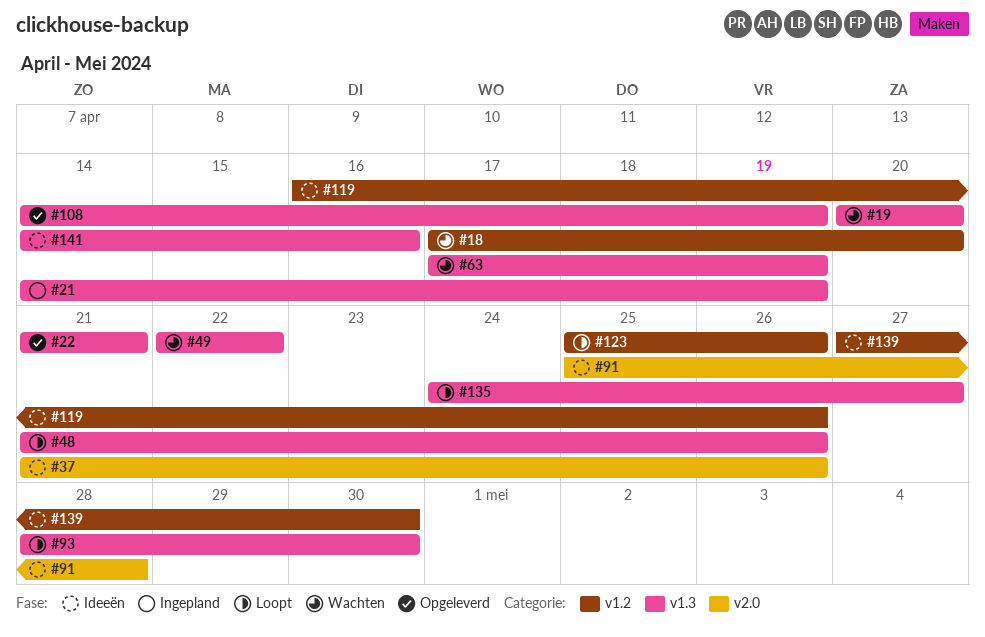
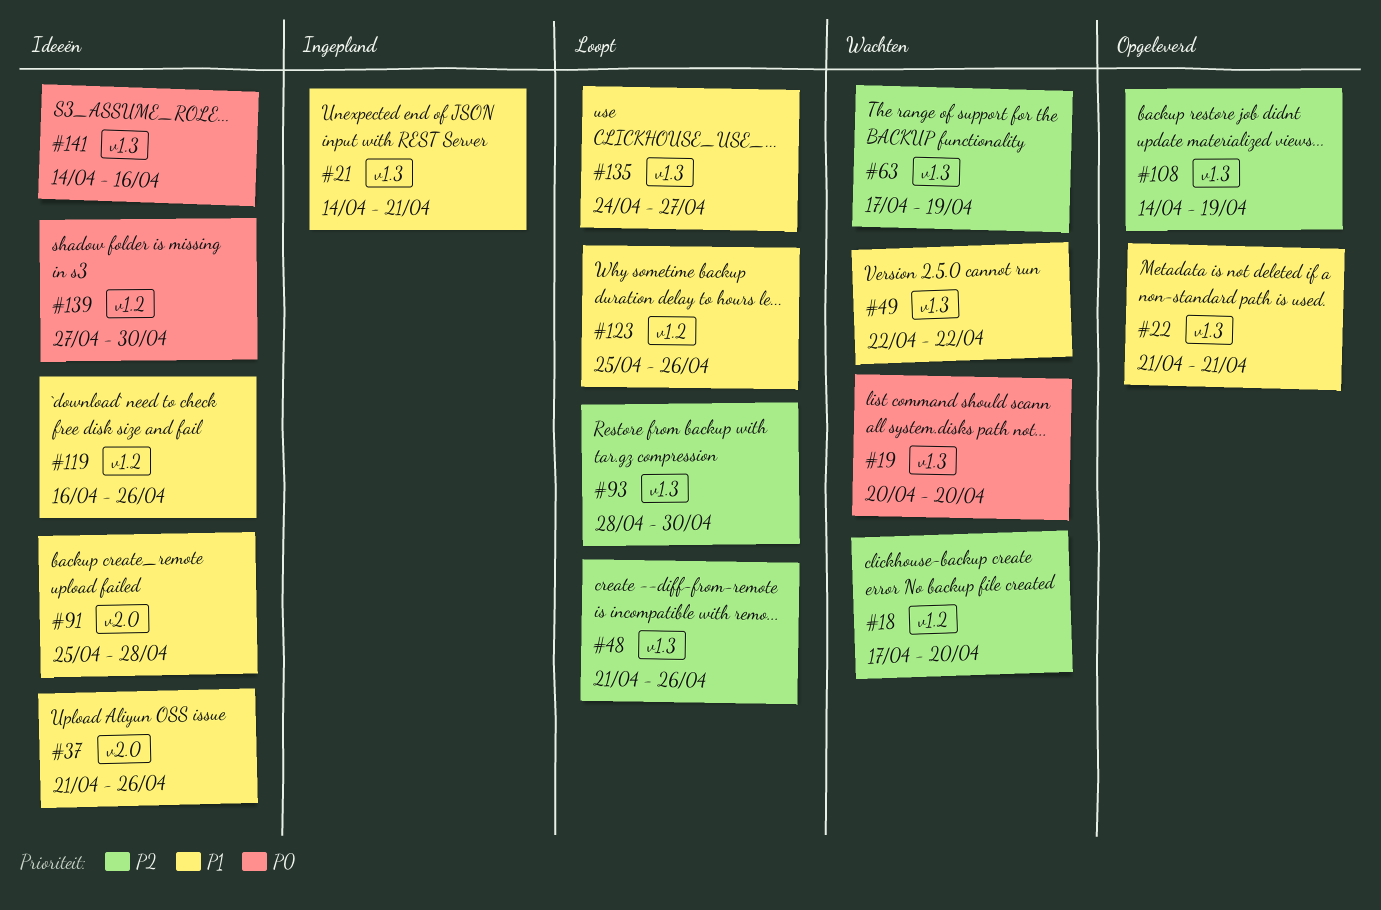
#21, due: Apr 19 -> Apr 21

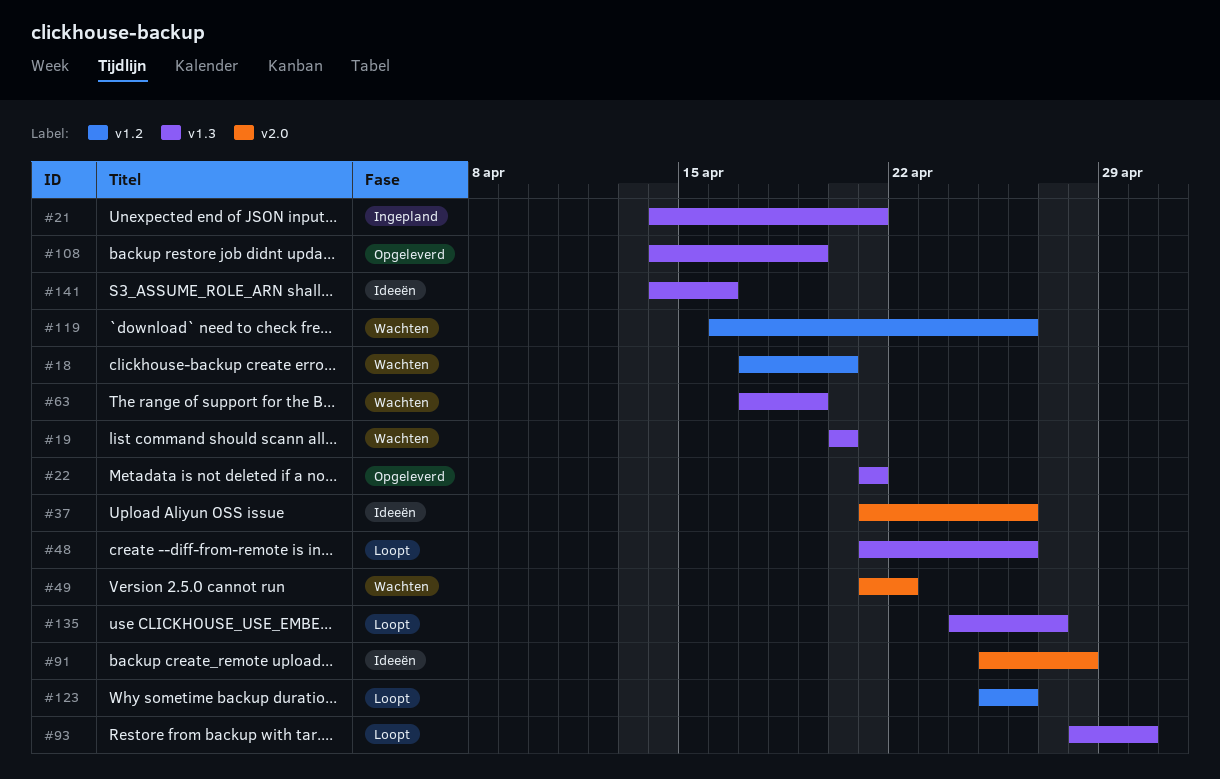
#49, label: v1.3 -> v2.0
#49, start: Apr 22 -> Apr 21
#119, status: Ideeën -> Wachten
#139: present -> none

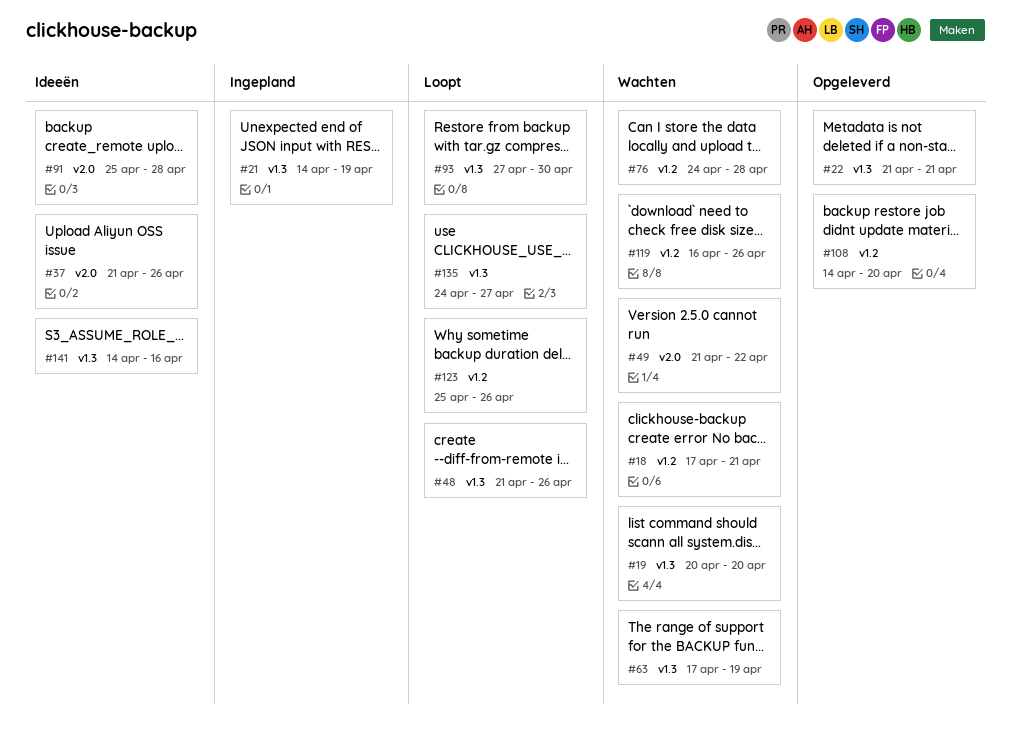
#18, due: Apr 20 -> Apr 21
#21, due: Apr 21 -> Apr 19
#76: none -> present
#93, start: Apr 28 -> Apr 27
#108, label: v1.3 -> v1.2
#108, due: Apr 19 -> Apr 20

